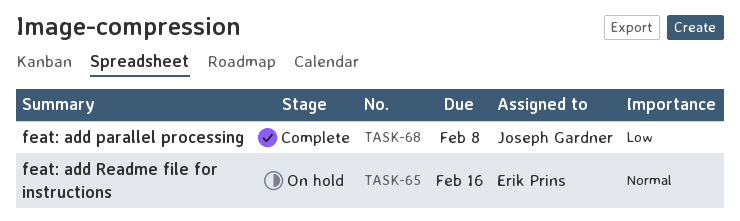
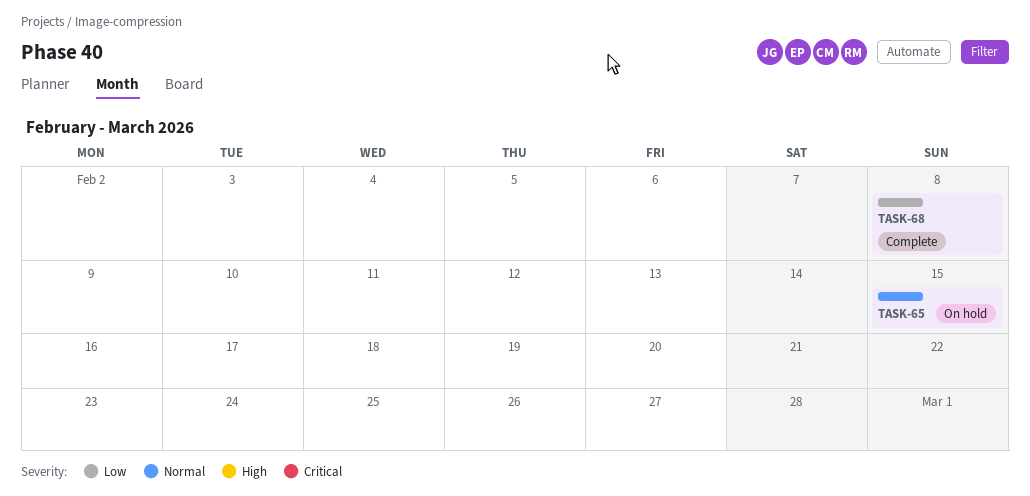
TASK-65, due: Feb 16 -> Feb 15

